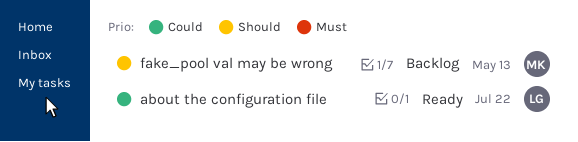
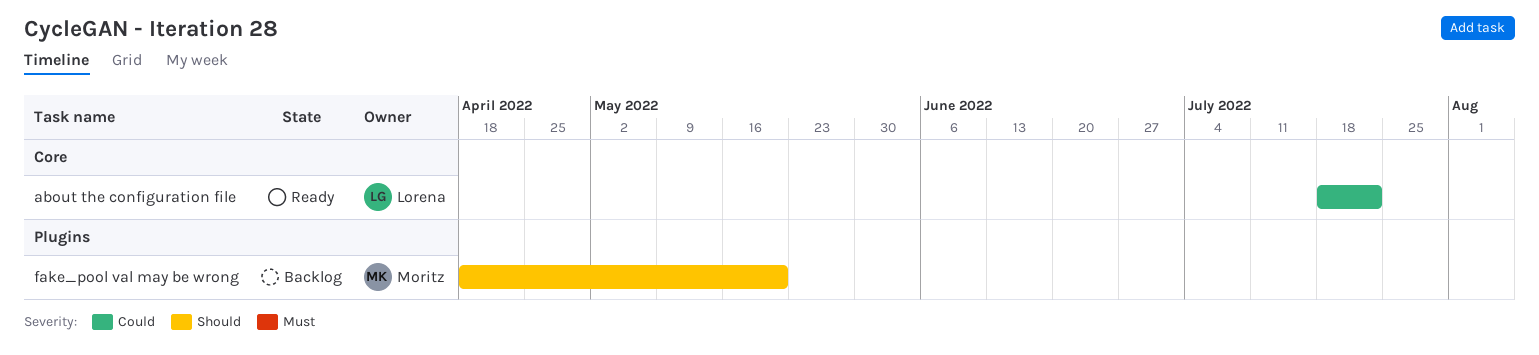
fake_pool val may be wrong, due: May 13 -> May 20

